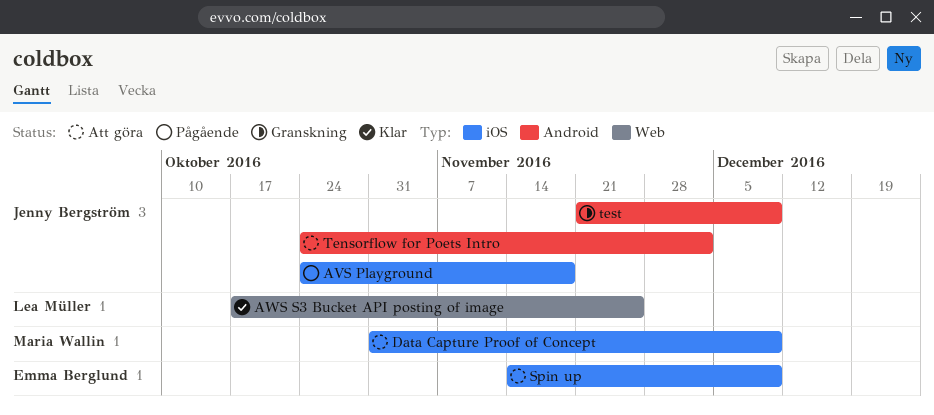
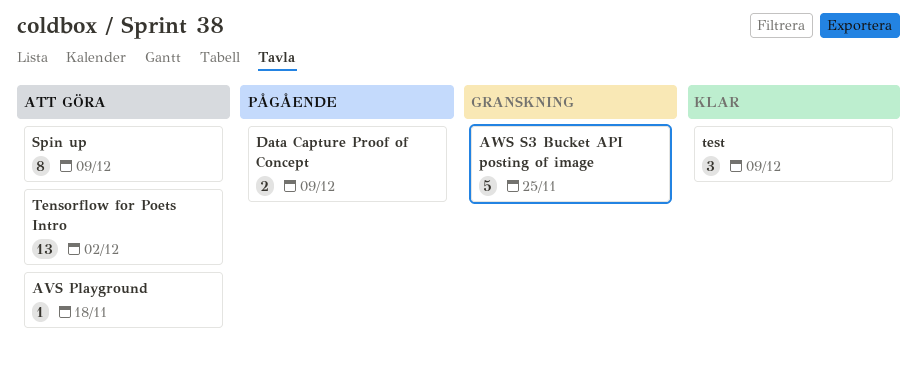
AVS Playground, status: Pågående -> Att göra
AWS S3 Bucket API posting of image, status: Klar -> Granskning
Data Capture Proof of Concept, status: Att göra -> Pågående
test, status: Granskning -> Klar

